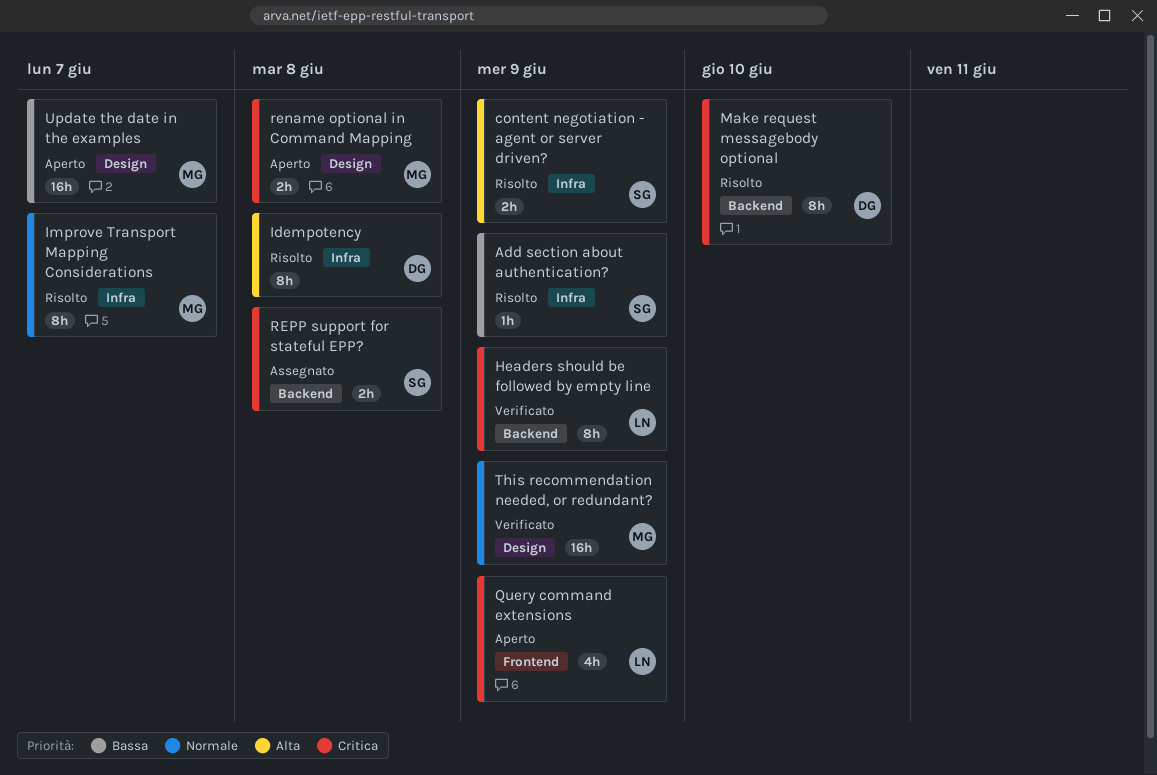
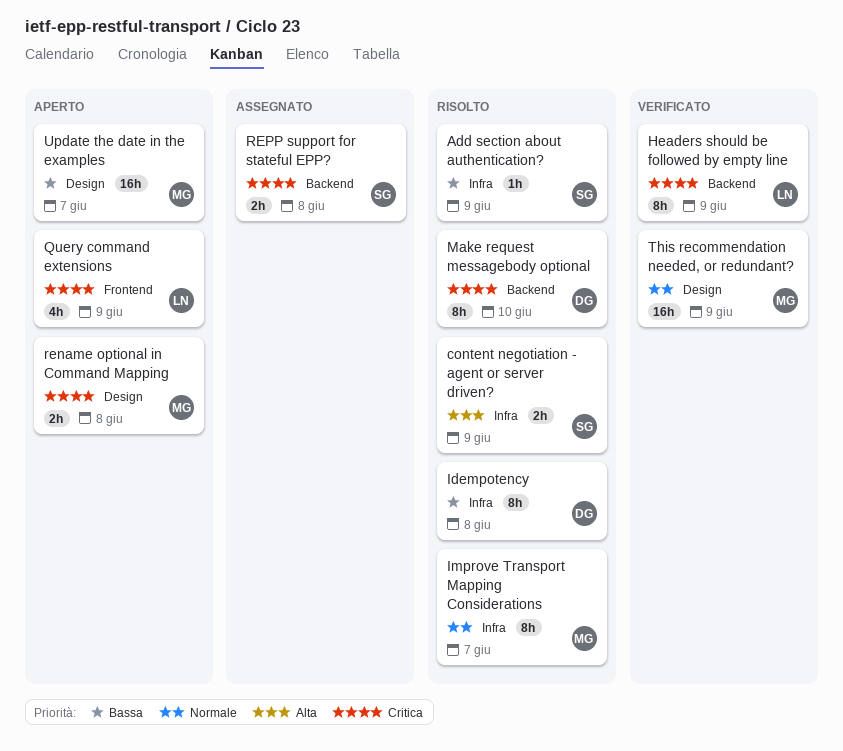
Idempotency, priority: Alta -> Bassa

